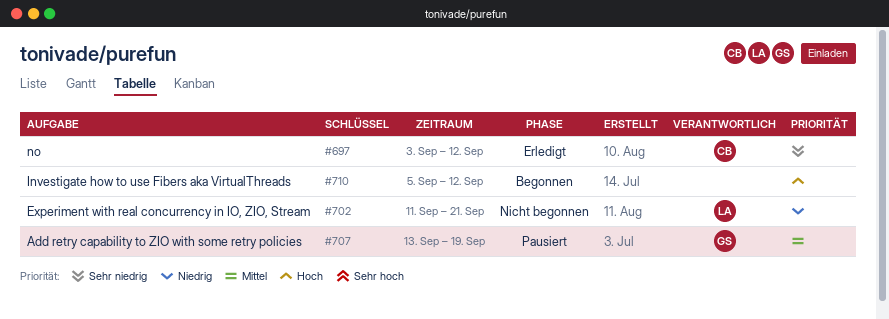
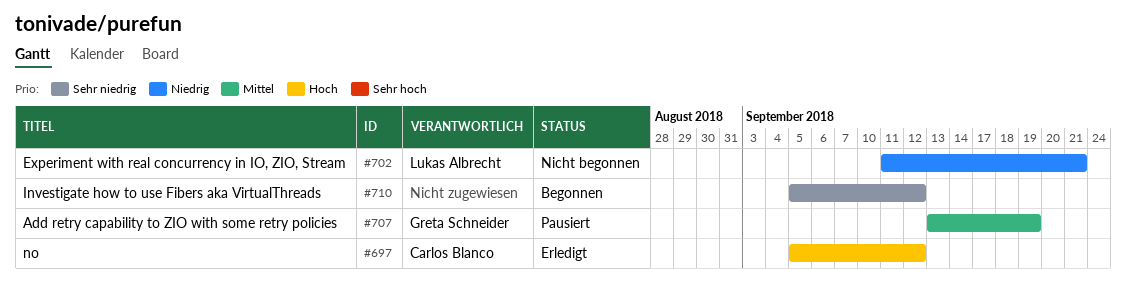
#697, priority: Sehr niedrig -> Hoch
#697, start: Sep 3 -> Sep 5
#710, priority: Hoch -> Sehr niedrig

